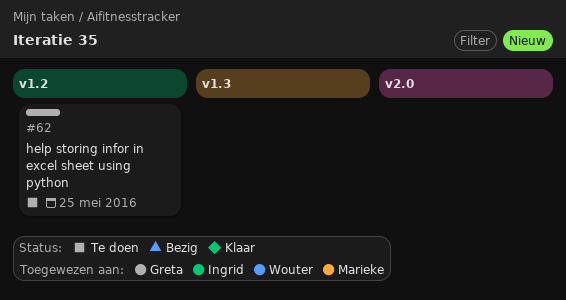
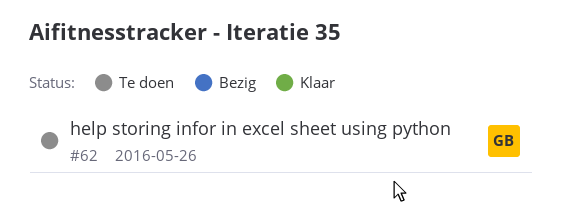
#62, due: May 25 -> May 26

